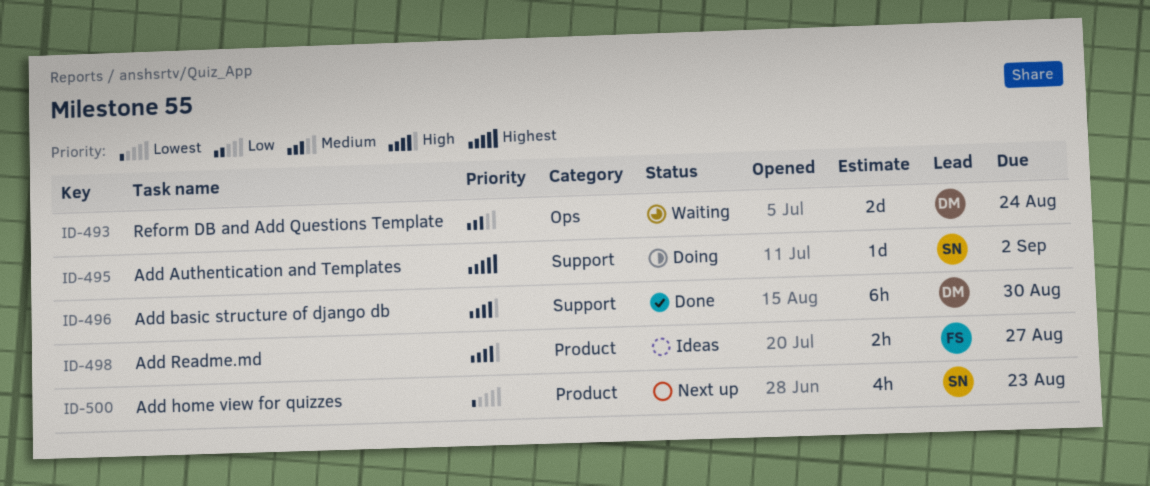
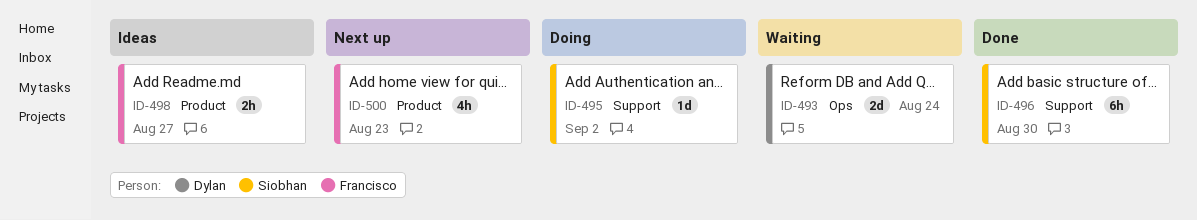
ID-496, owner: Dylan -> Siobhan
ID-500, owner: Siobhan -> Francisco

